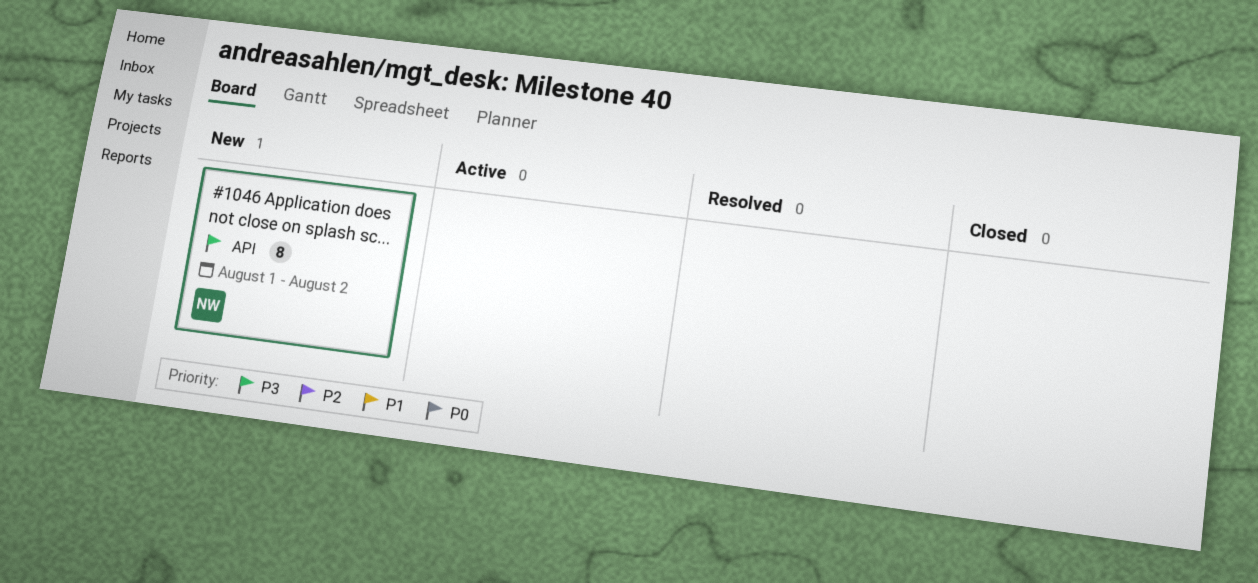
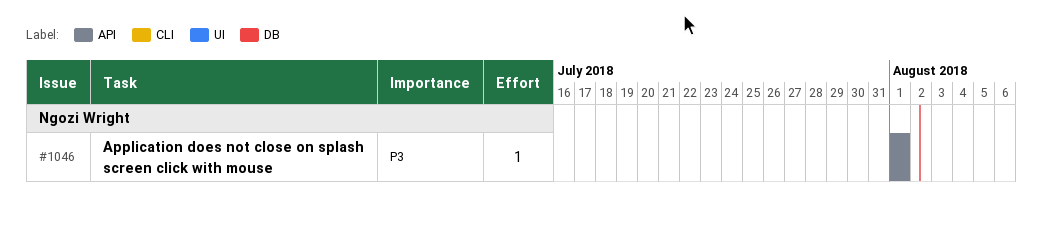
#1046, estimate: 8 -> 1
#1046, due: Aug 2 -> Aug 1

